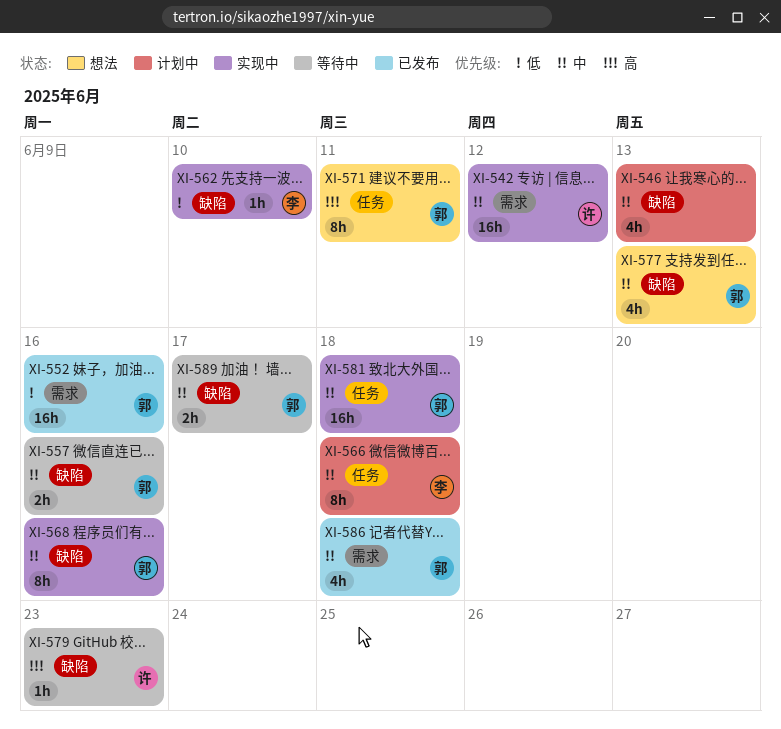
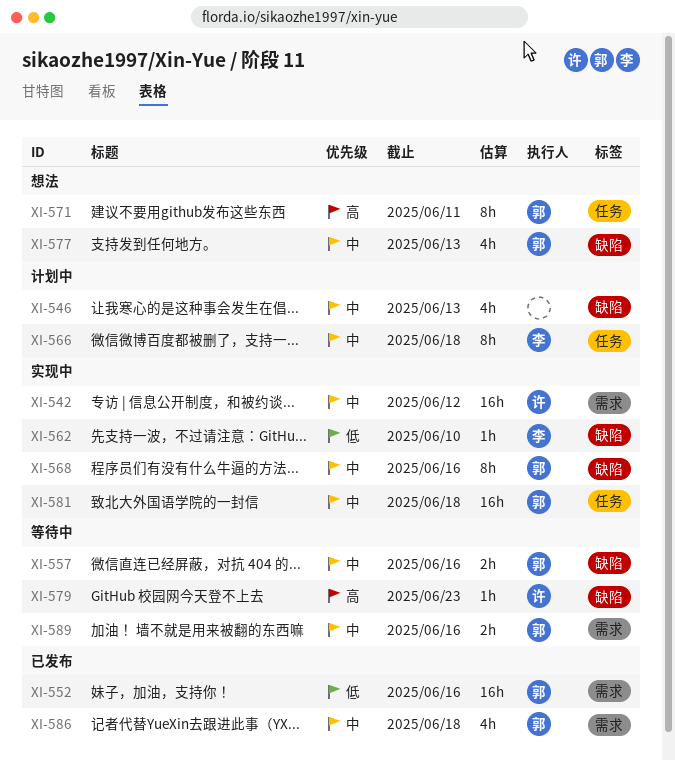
XI-589, label: 缺陷 -> 需求
XI-589, due: Jun 17 -> Jun 16

